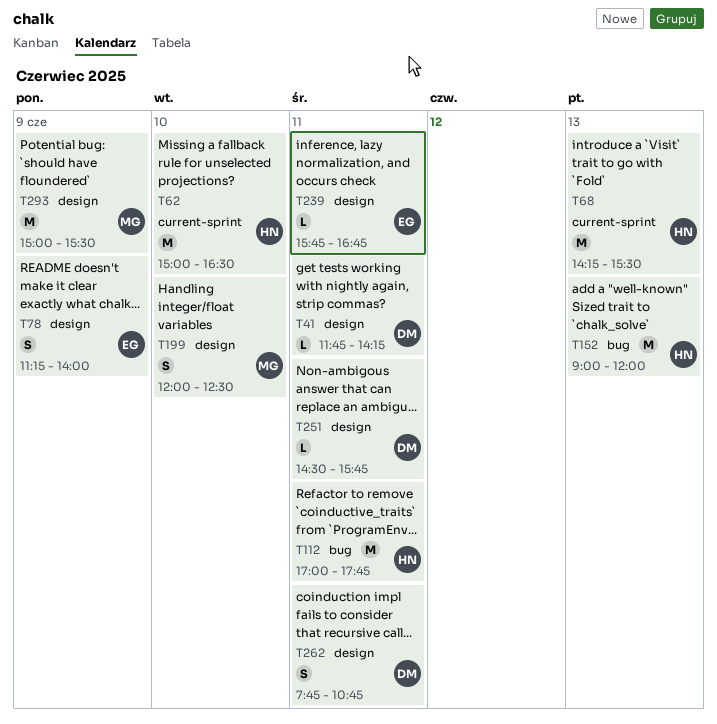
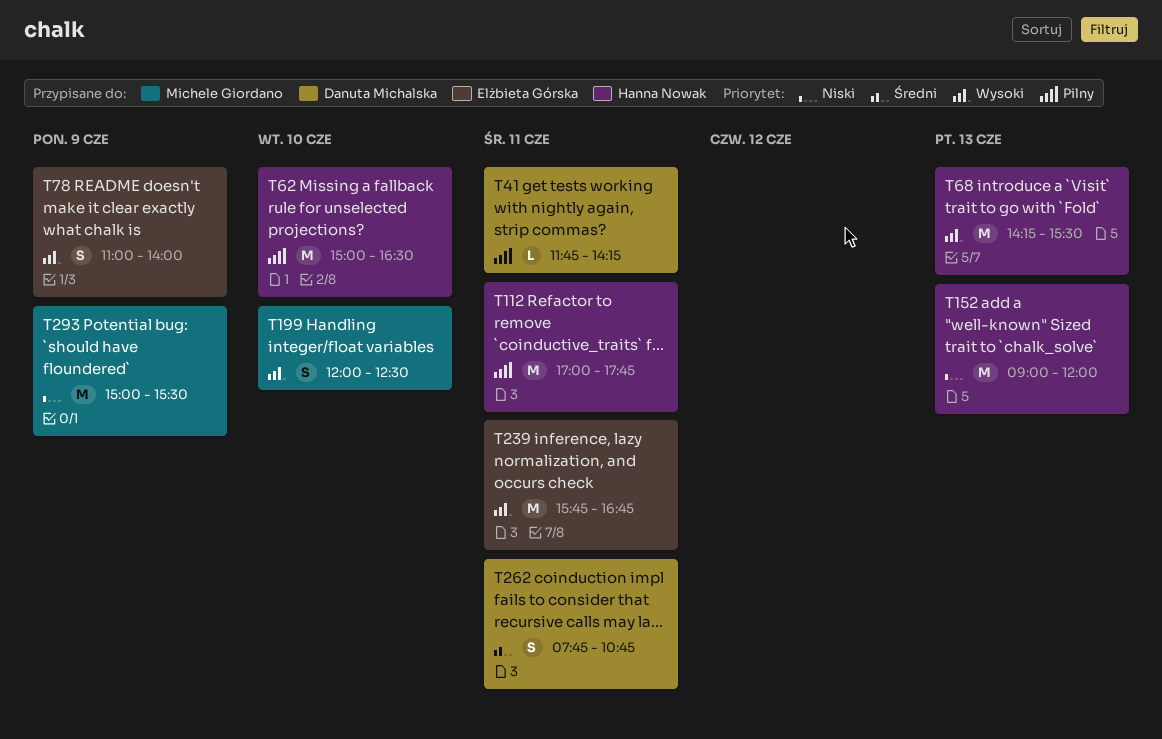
T78, begins: 11:15 -> 11:00
T239, estimate: L -> M
T251: present -> none

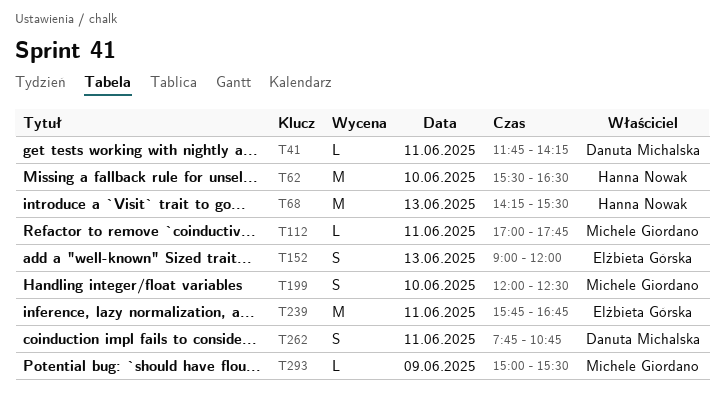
T62, begins: 15:00 -> 15:30
T78: present -> none
T112, owner: Hanna Nowak -> Michele Giordano
T112, estimate: M -> L
T152, owner: Hanna Nowak -> Elżbieta Górska
T152, estimate: M -> S
T293, estimate: M -> L

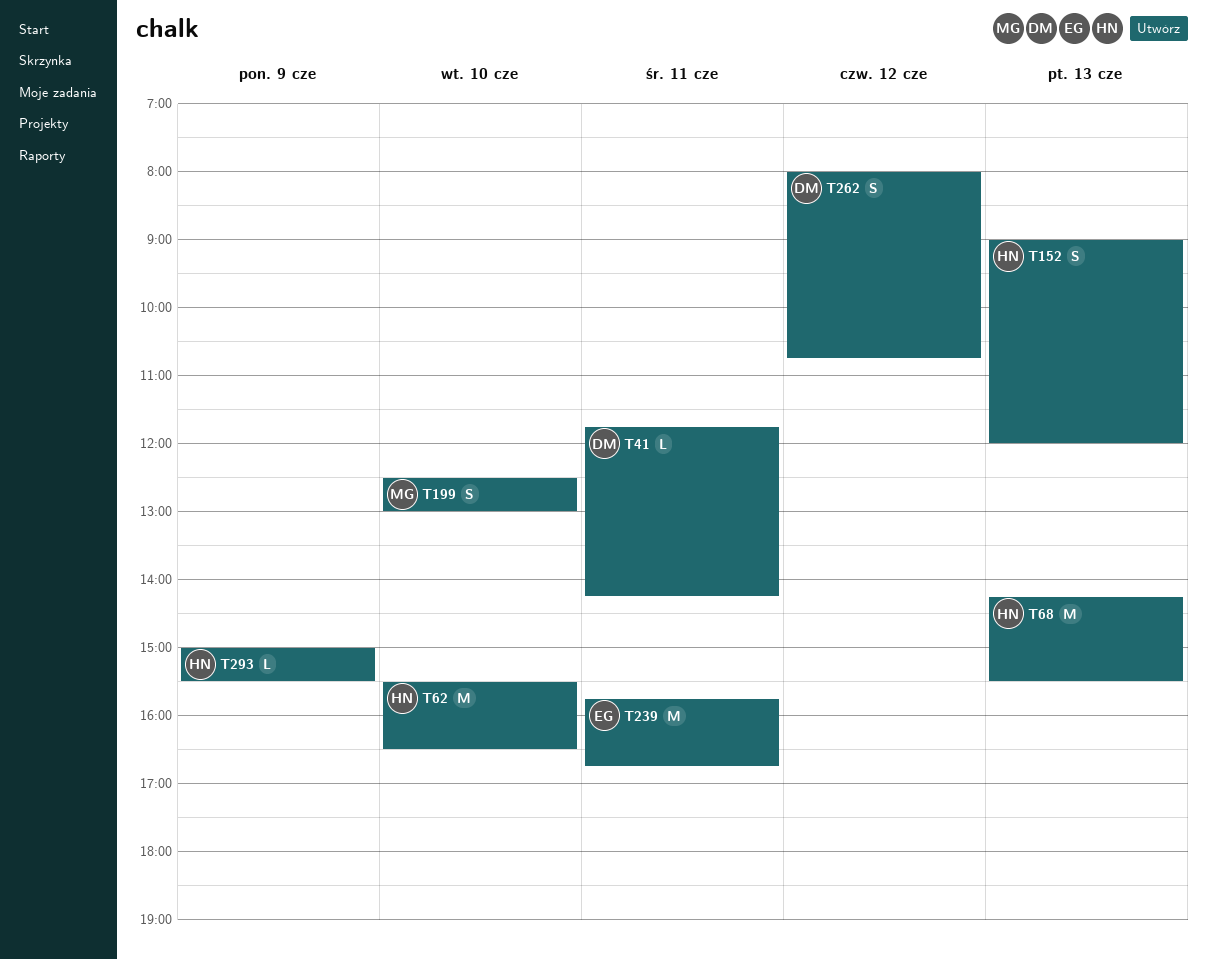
T112: present -> none
T152, owner: Elżbieta Górska -> Hanna Nowak
T199, begins: 12:00 -> 12:30
T199, ends: 12:30 -> 13:00
T262, day: Jun 11 -> Jun 12
T262, begins: 07:45 -> 08:00
T293, owner: Michele Giordano -> Hanna Nowak

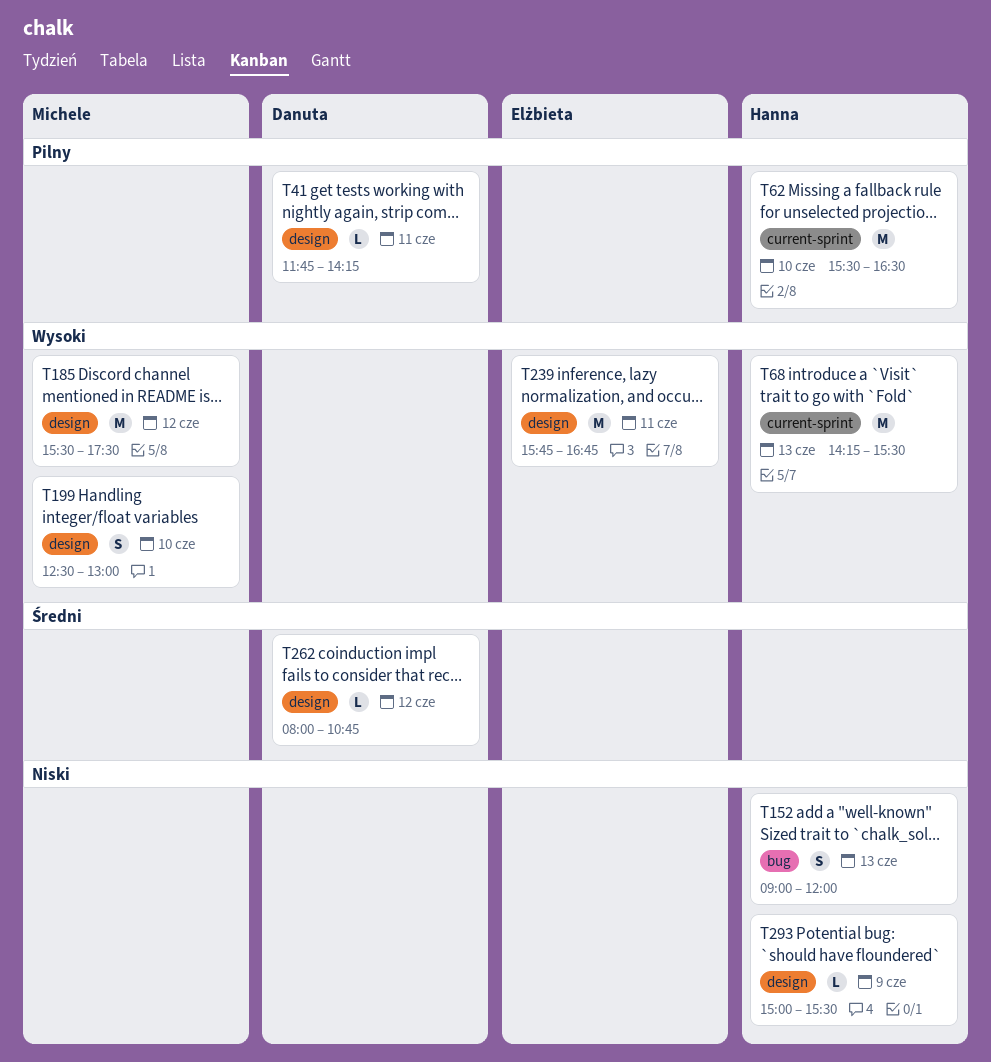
T185: none -> present
T262, estimate: S -> L

